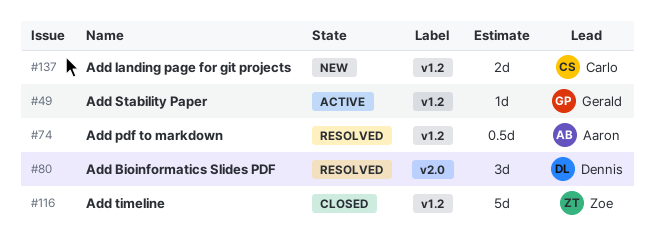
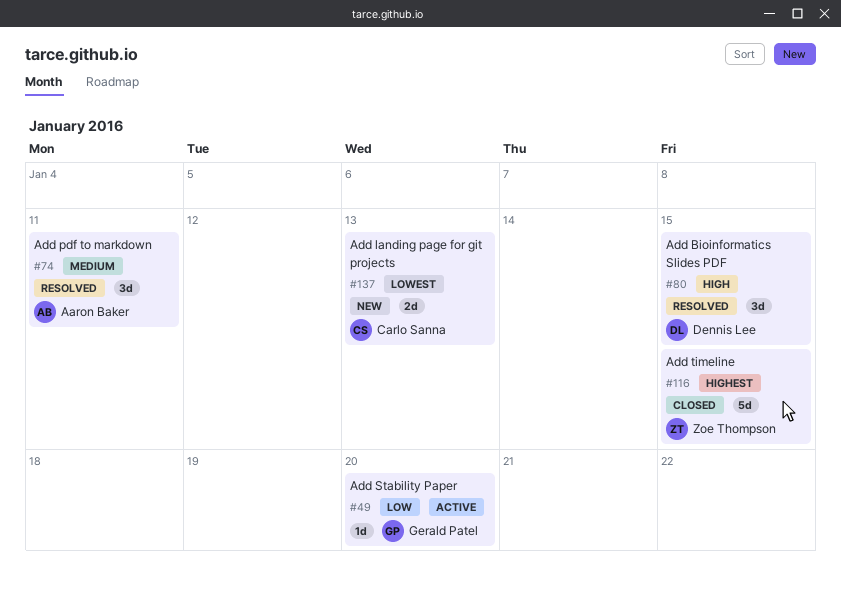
#74, estimate: 0.5d -> 3d

